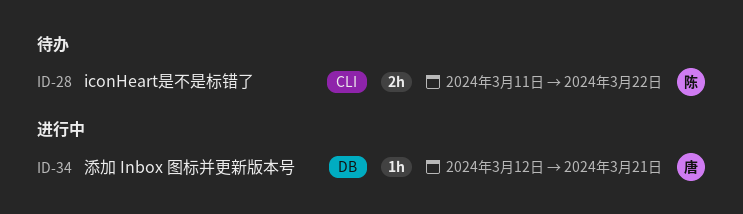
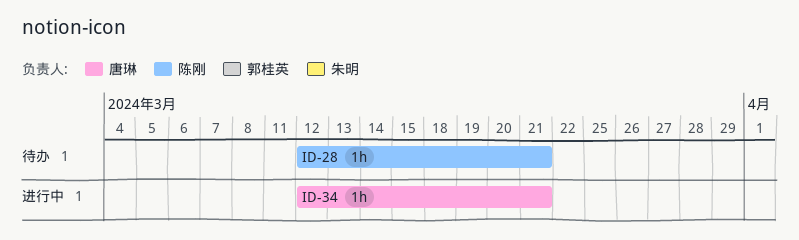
ID-28, estimate: 2h -> 1h
ID-28, start: Mar 11 -> Mar 12
ID-28, due: Mar 22 -> Mar 21

